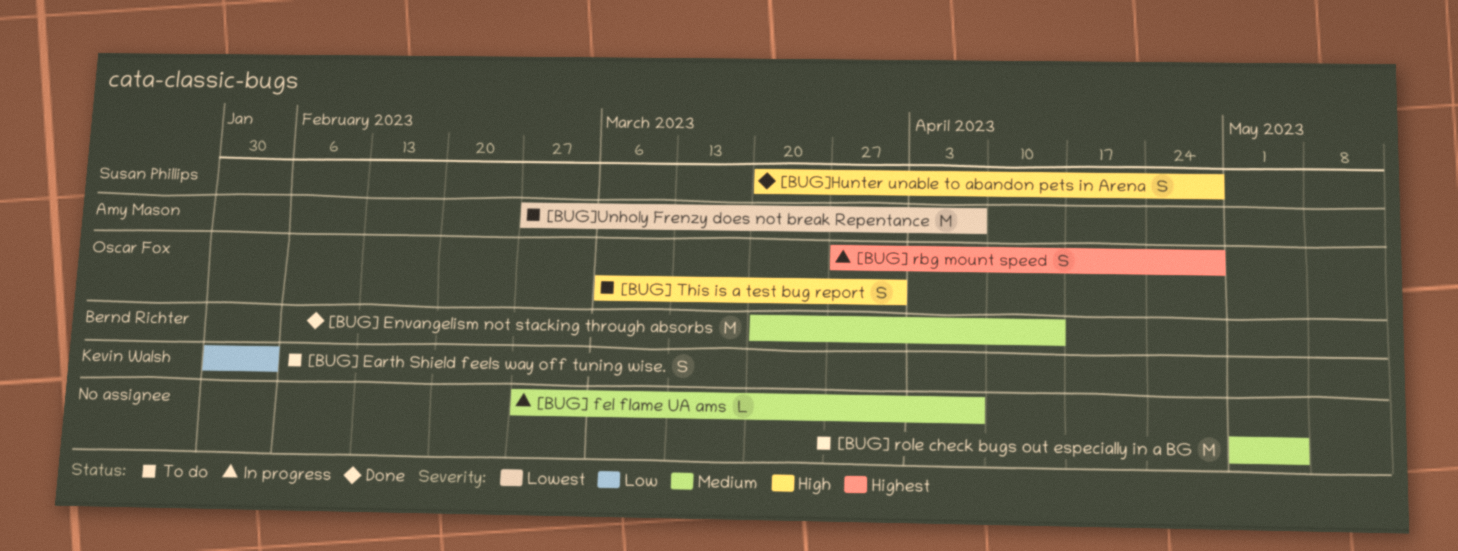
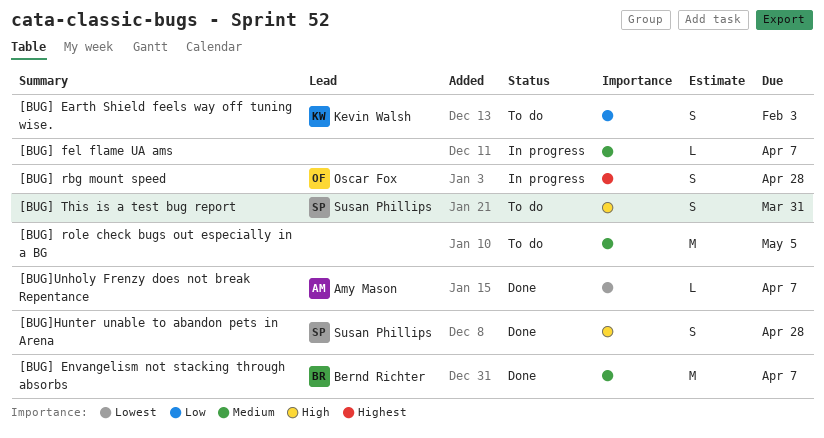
[BUG] Envangelism not stacking through absorbs, due: Apr 14 -> Apr 7
[BUG] This is a test bug report, owner: Oscar Fox -> Susan Phillips
[BUG]Unholy Frenzy does not break Repentance, status: To do -> Done
[BUG]Unholy Frenzy does not break Repentance, estimate: M -> L

